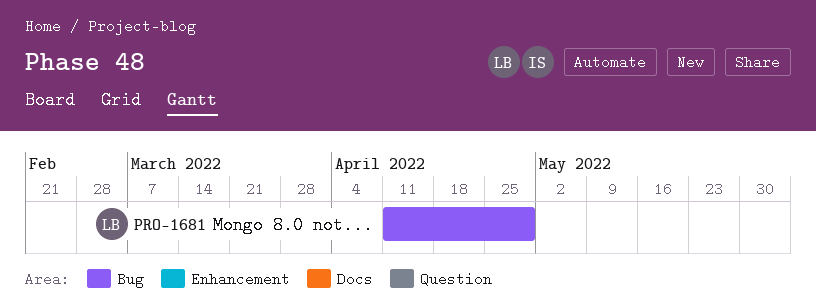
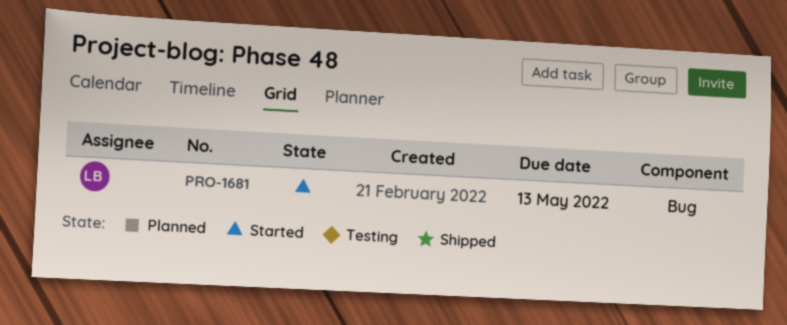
PRO-1681, due: Apr 29 -> May 13

